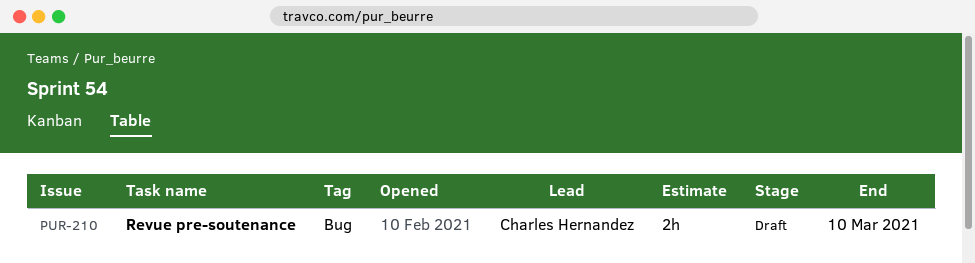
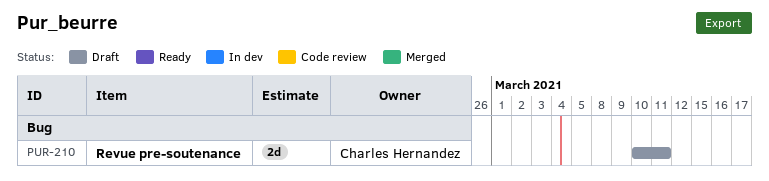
PUR-210, estimate: 2h -> 2d
PUR-210, due: Mar 10 -> Mar 11

